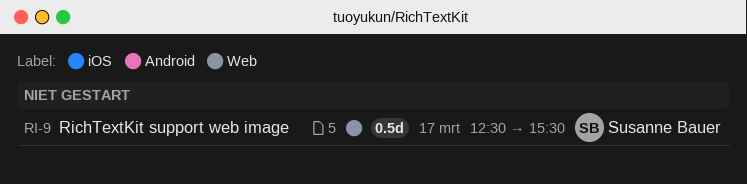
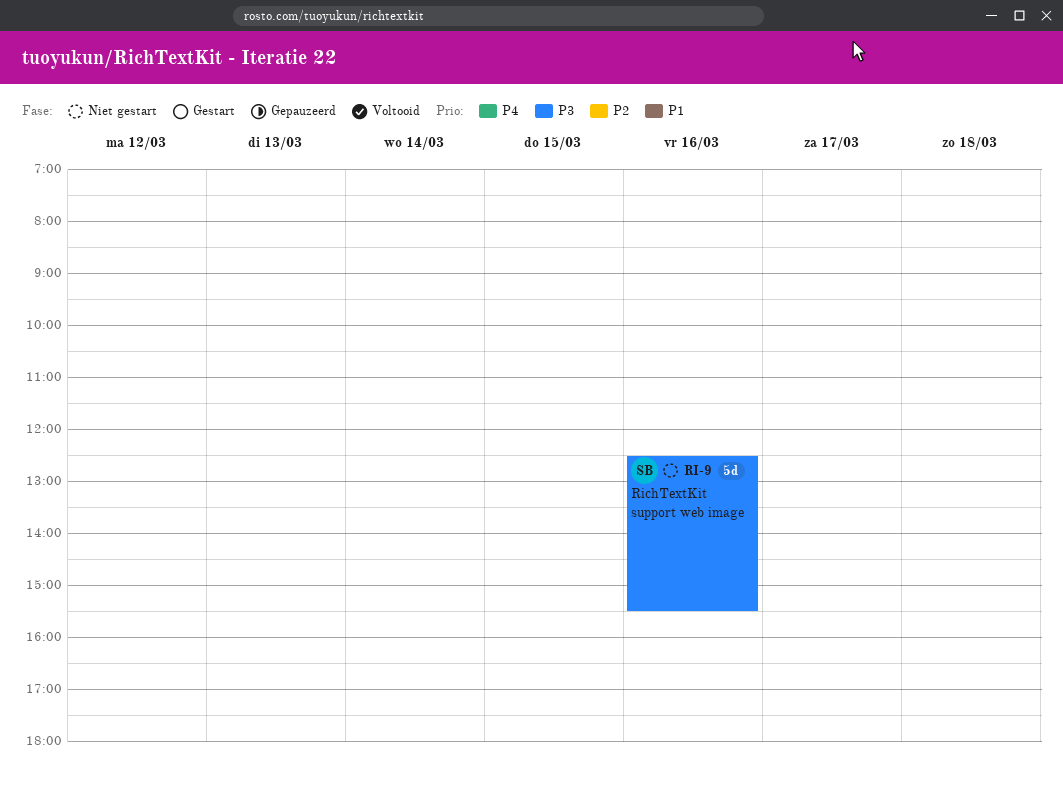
RI-9, estimate: 0.5d -> 5d
RI-9, day: Mar 17 -> Mar 16

